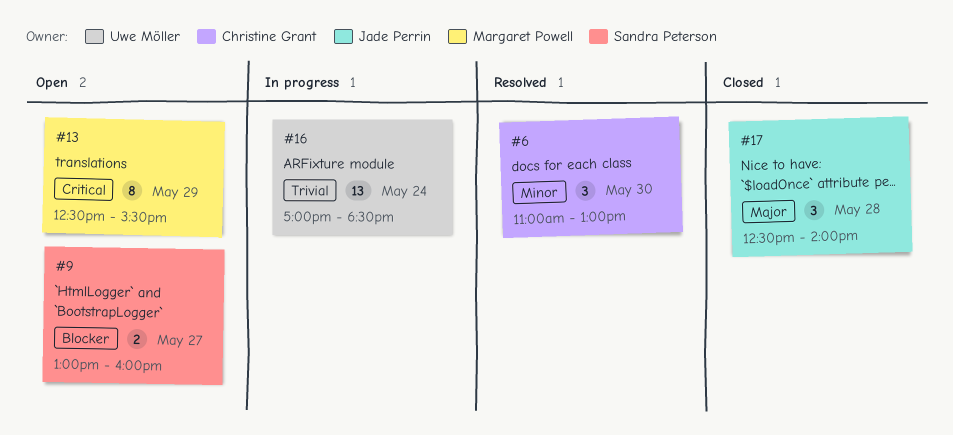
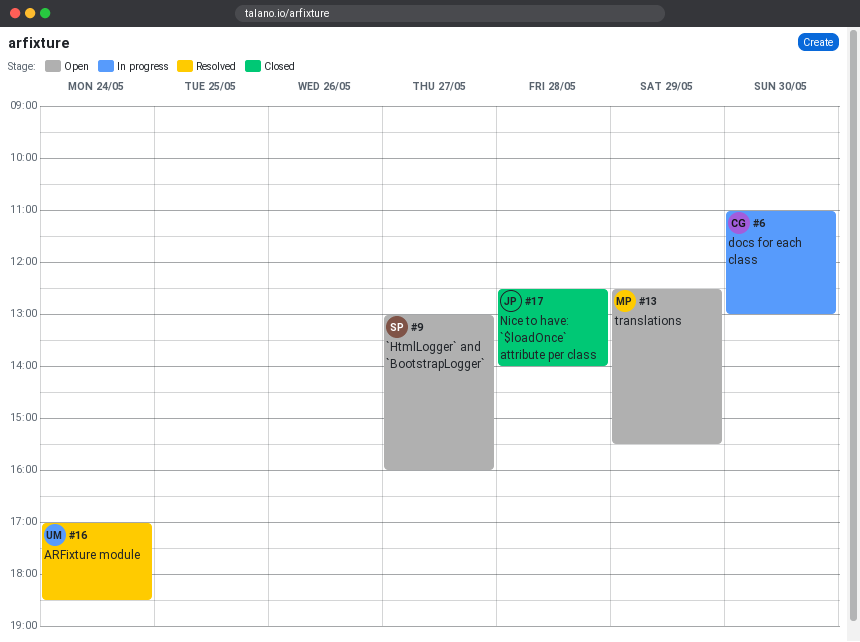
#6, status: Resolved -> In progress
#16, status: In progress -> Resolved

